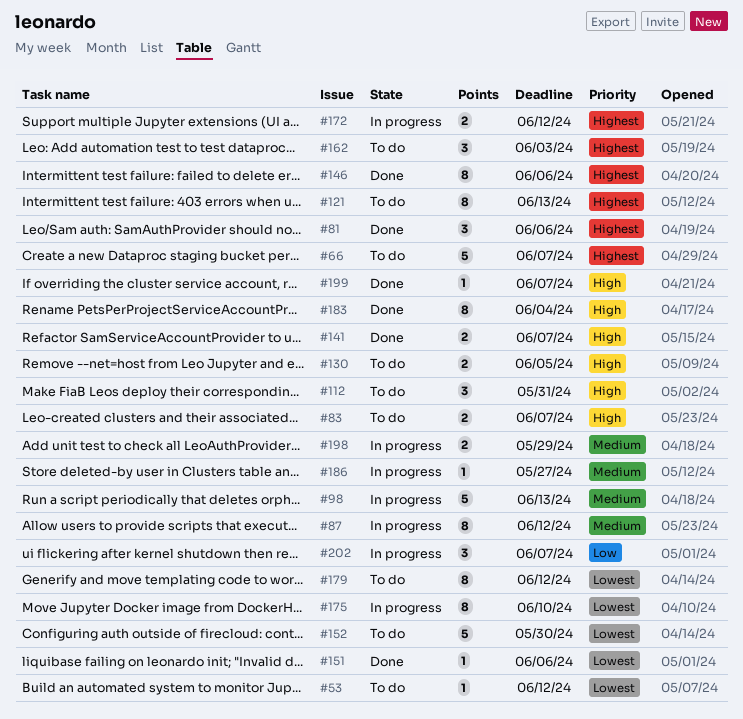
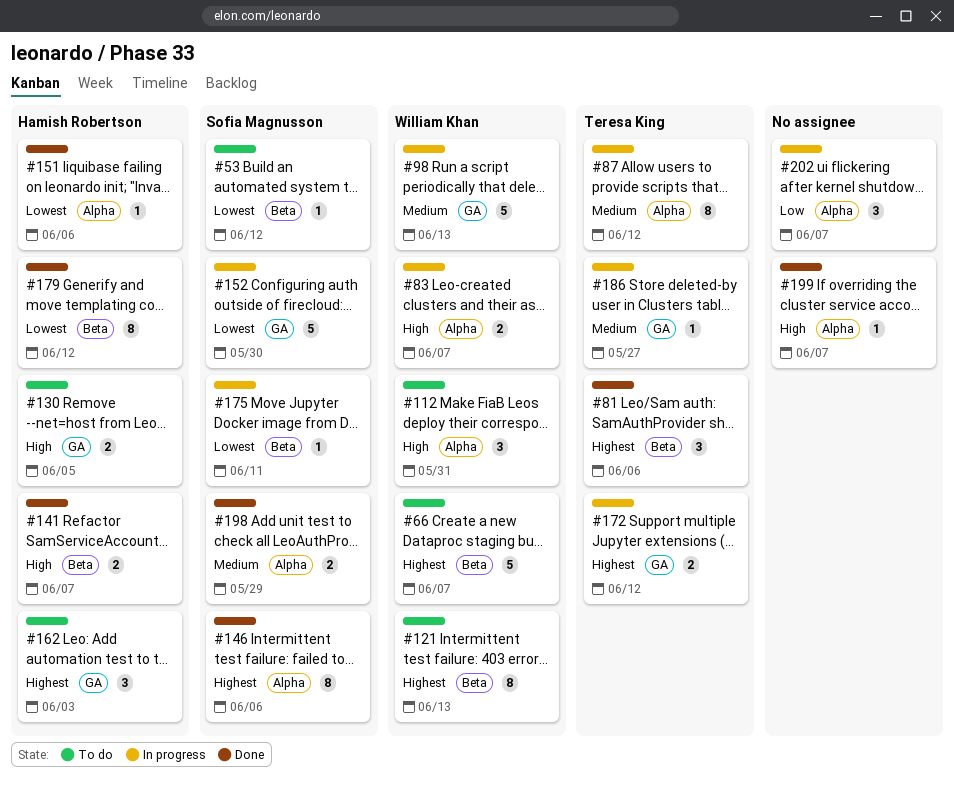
#83, status: To do -> In progress
#152, status: To do -> In progress
#175, estimate: 8 -> 1
#175, due: Jun 10 -> Jun 11
#179, status: To do -> Done
#183: present -> none
#198, status: In progress -> Done

